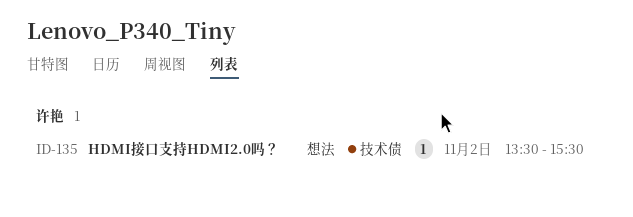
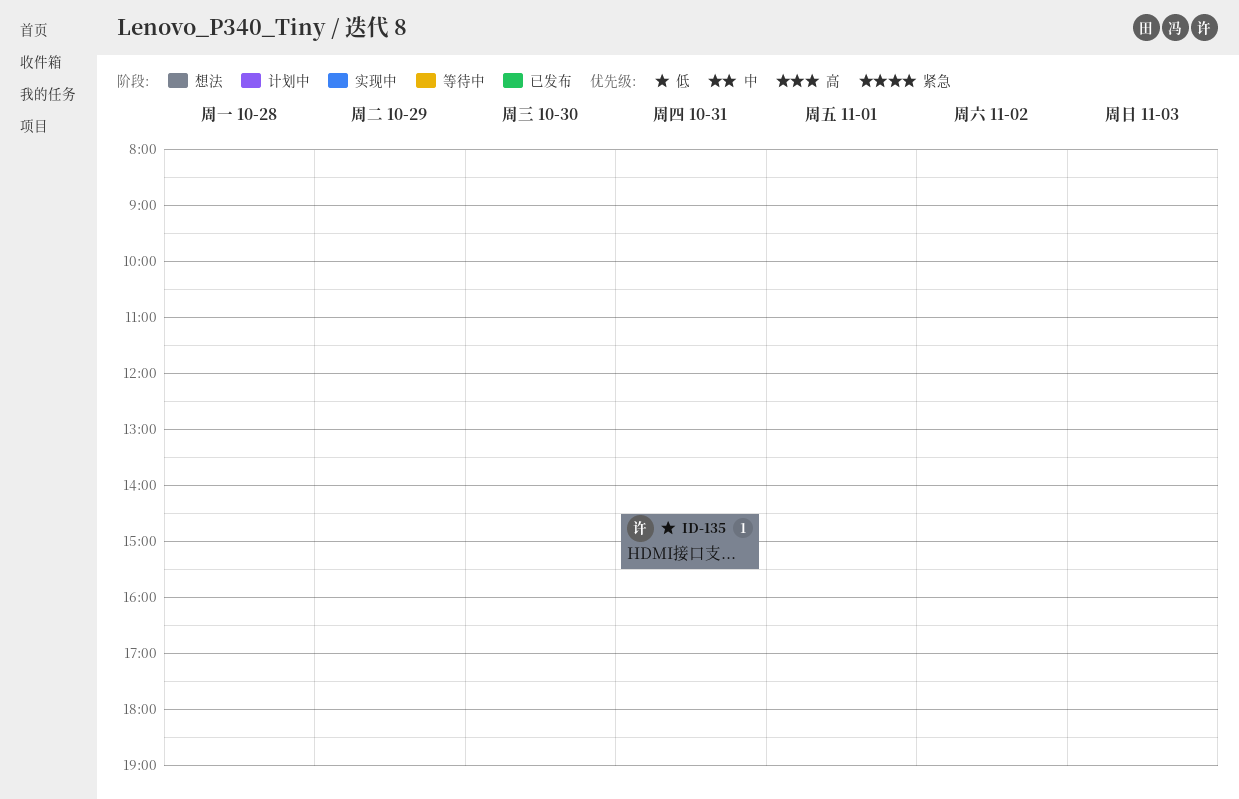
ID-135, day: Nov 2 -> Oct 31
ID-135, begins: 13:30 -> 14:30

